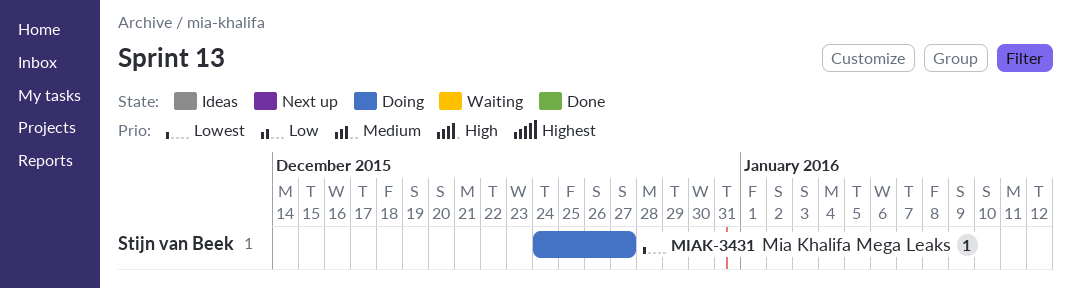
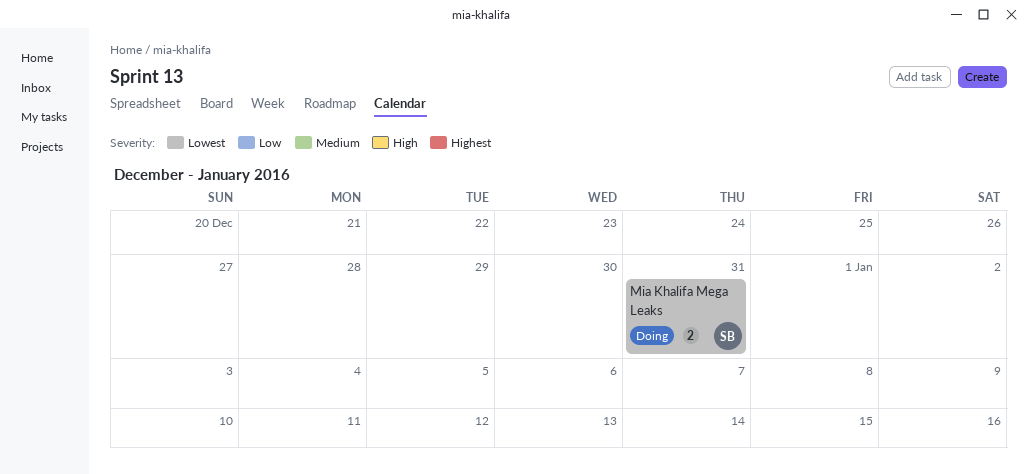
Mia Khalifa Mega Leaks, estimate: 1 -> 2
Mia Khalifa Mega Leaks, due: Dec 27 -> Dec 31

